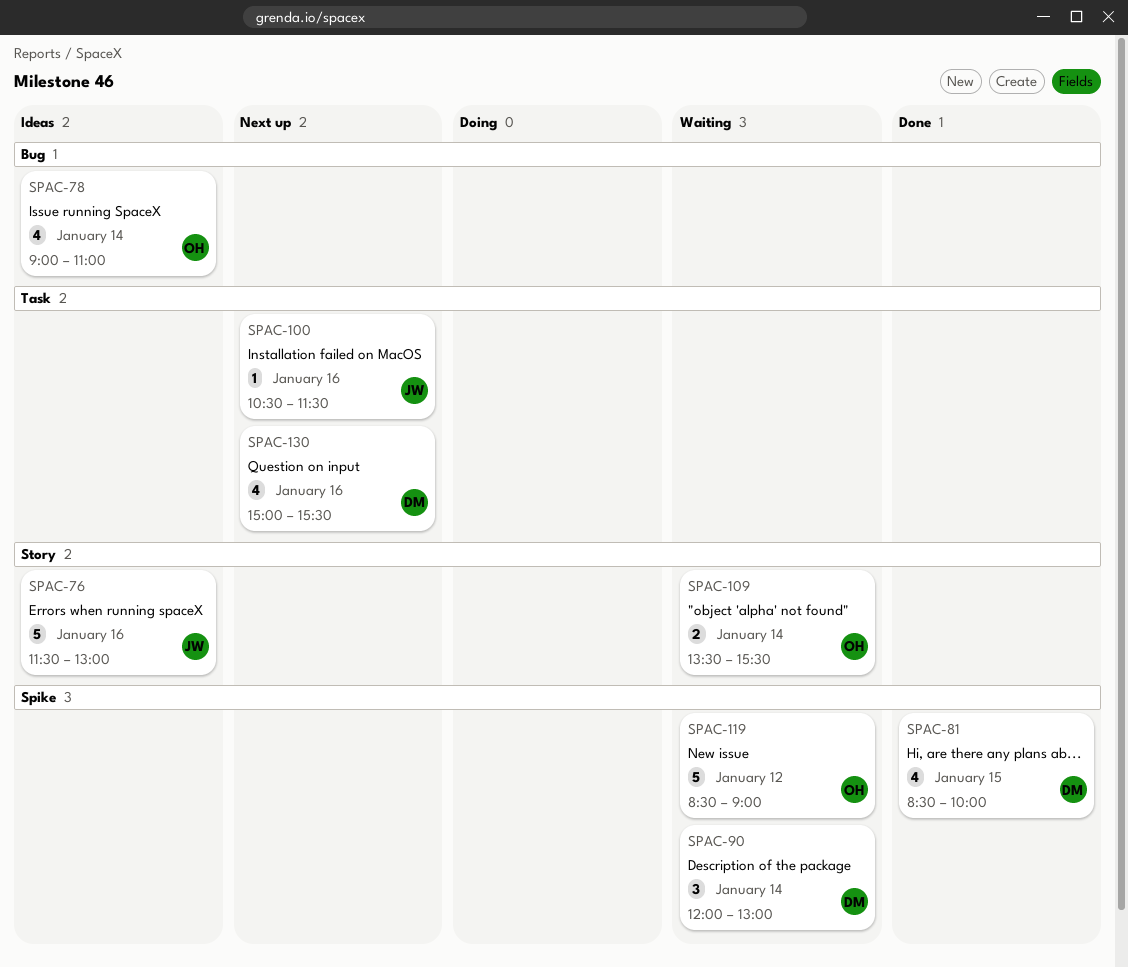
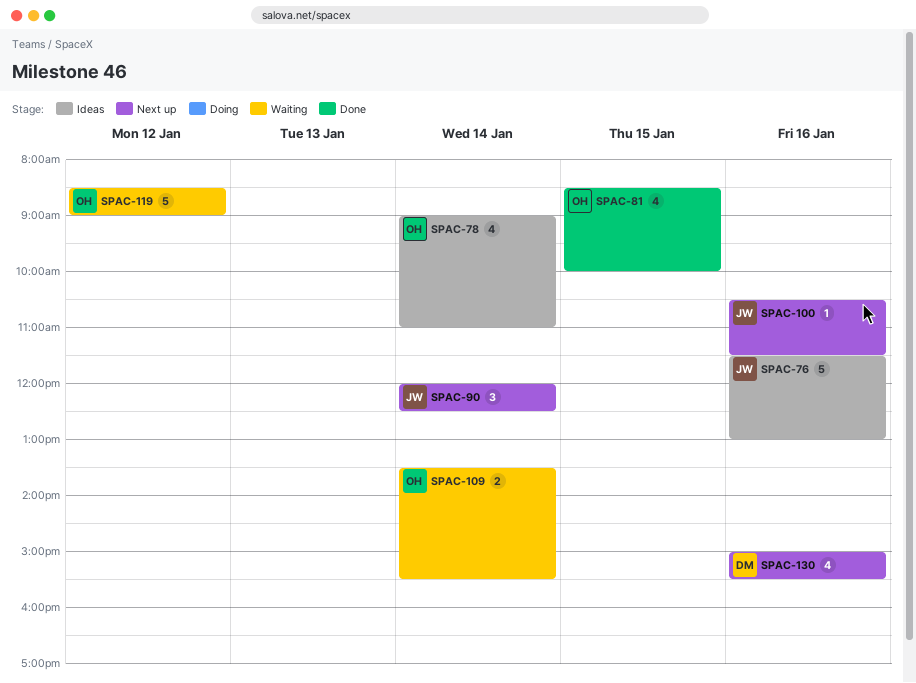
SPAC-81, owner: DM -> OH
SPAC-90, status: Waiting -> Next up
SPAC-90, owner: DM -> JW
SPAC-90, ends: 13:00 -> 12:30

